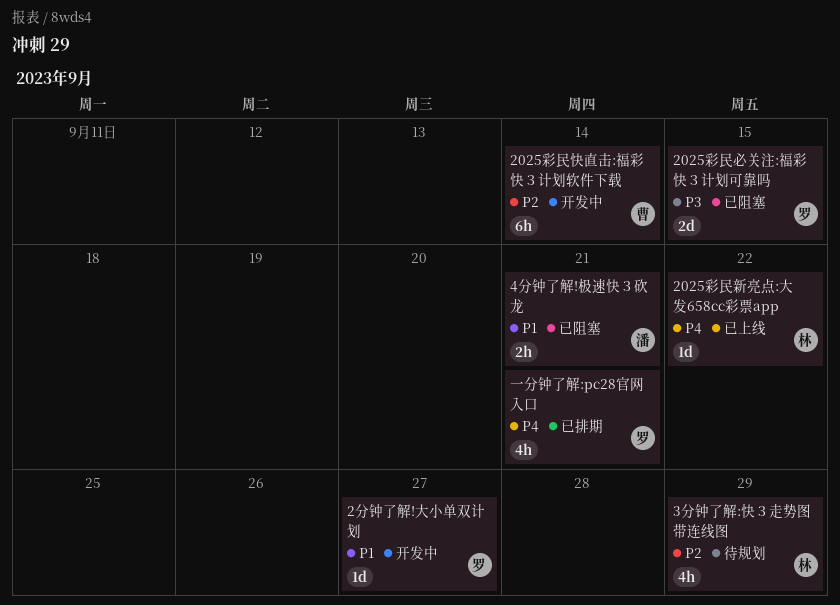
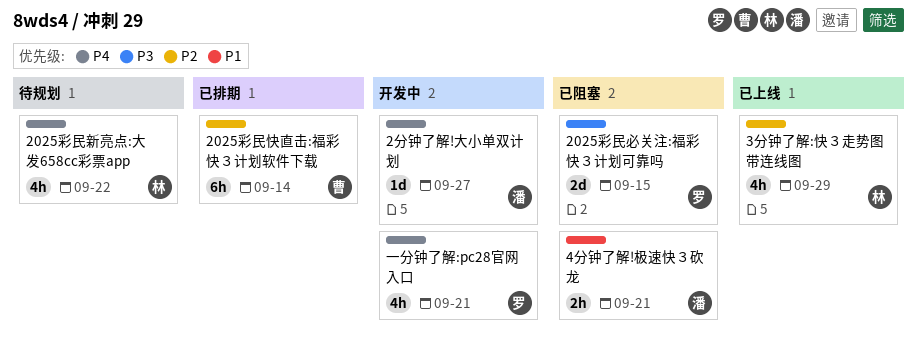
2025彩民快直击:福彩快３计划软件下载, status: 开发中 -> 已排期
2025彩民新亮点:大发658cc彩票app, status: 已上线 -> 待规划
2025彩民新亮点:大发658cc彩票app, estimate: 1d -> 4h
2分钟了解!大小单双计划, owner: 罗 -> 潘
2分钟了解!大小单双计划, priority: P1 -> P4
3分钟了解:快３走势图带连线图, status: 待规划 -> 已上线
一分钟了解:pc28官网入口, status: 已排期 -> 开发中

